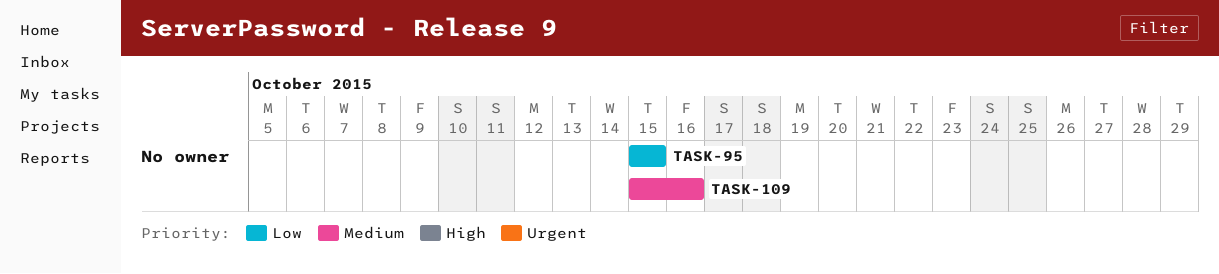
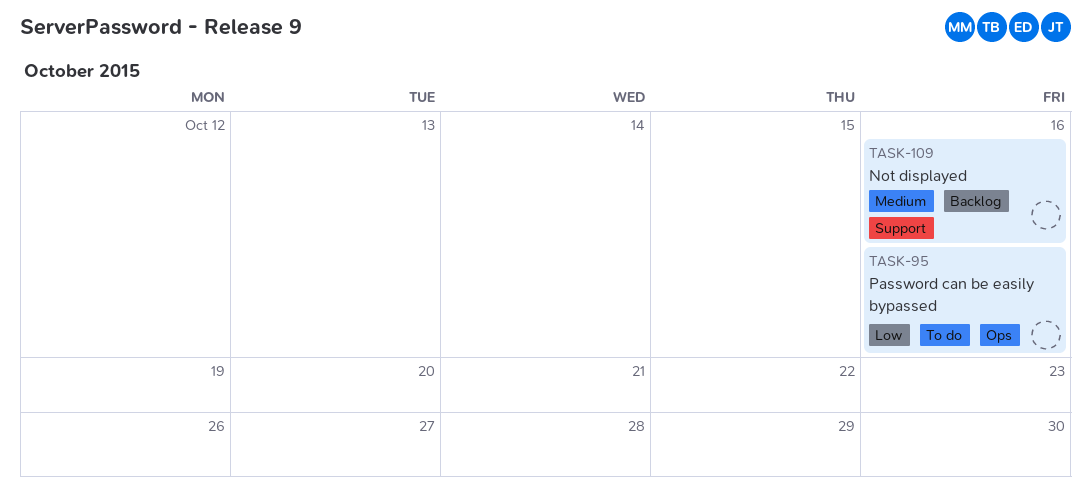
TASK-95, due: Oct 15 -> Oct 16

